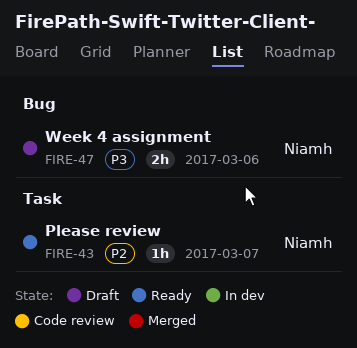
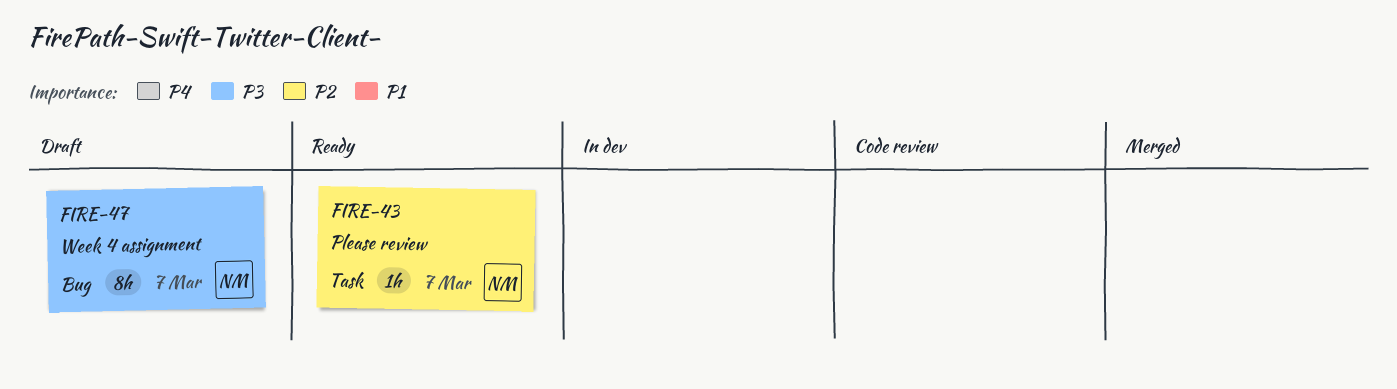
FIRE-47, estimate: 2h -> 8h
FIRE-47, due: Mar 6 -> Mar 7

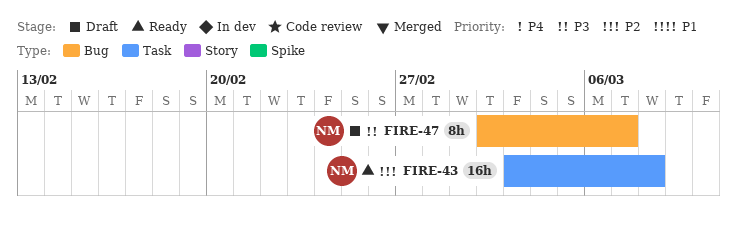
FIRE-43, estimate: 1h -> 16h
FIRE-43, due: Mar 7 -> Mar 8

